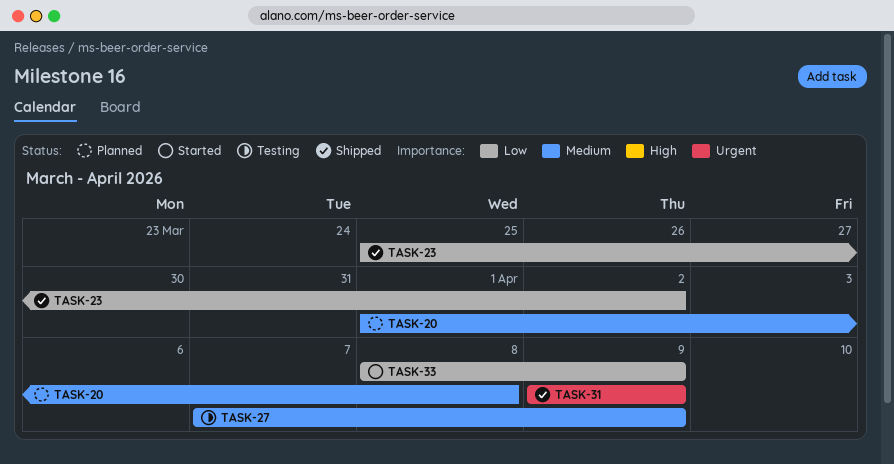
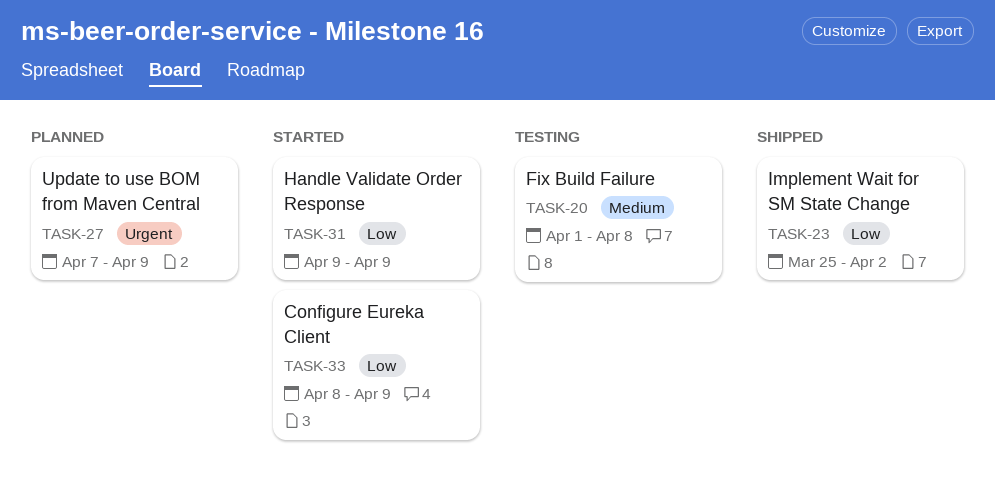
TASK-20, status: Planned -> Testing
TASK-27, status: Testing -> Planned
TASK-27, priority: Medium -> Urgent
TASK-31, status: Shipped -> Started
TASK-31, priority: Urgent -> Low

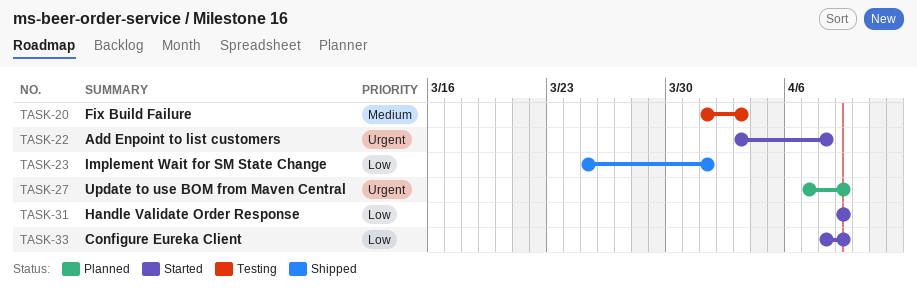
TASK-20, due: Apr 8 -> Apr 3
TASK-22: none -> present
TASK-23, due: Apr 2 -> Apr 1

